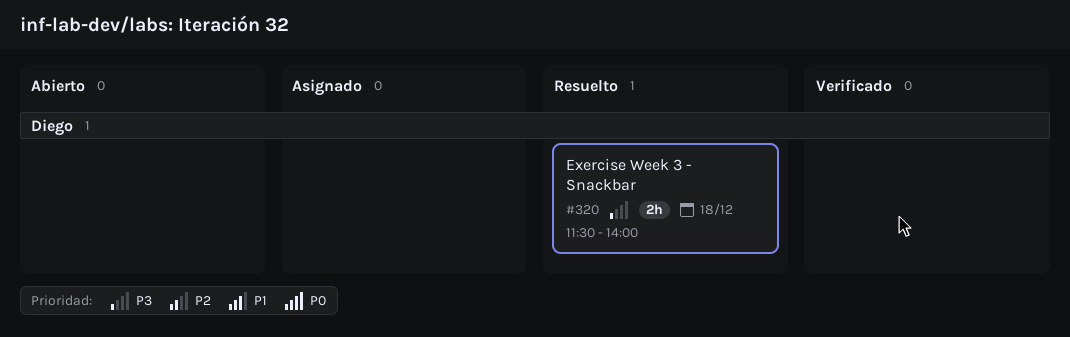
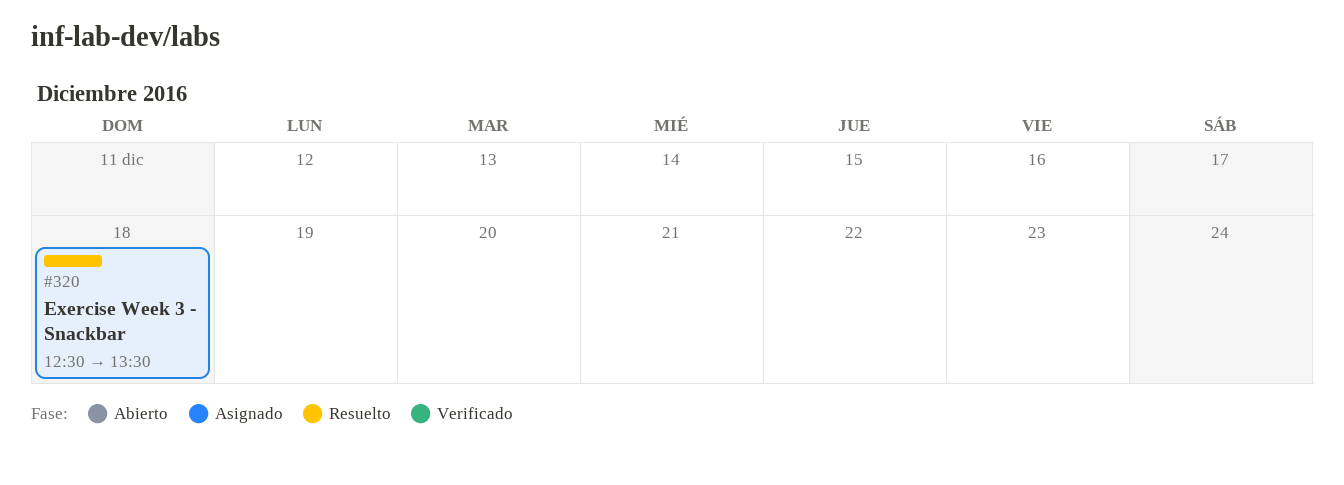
#320, begins: 11:30 -> 12:30
#320, ends: 14:00 -> 13:30

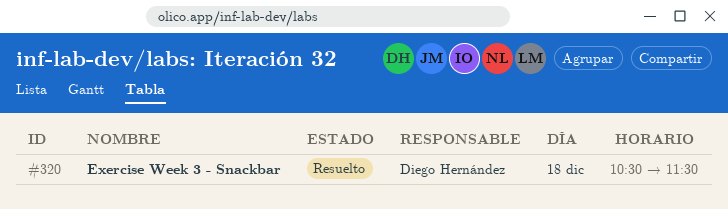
#320, begins: 12:30 -> 10:30
#320, ends: 13:30 -> 11:30

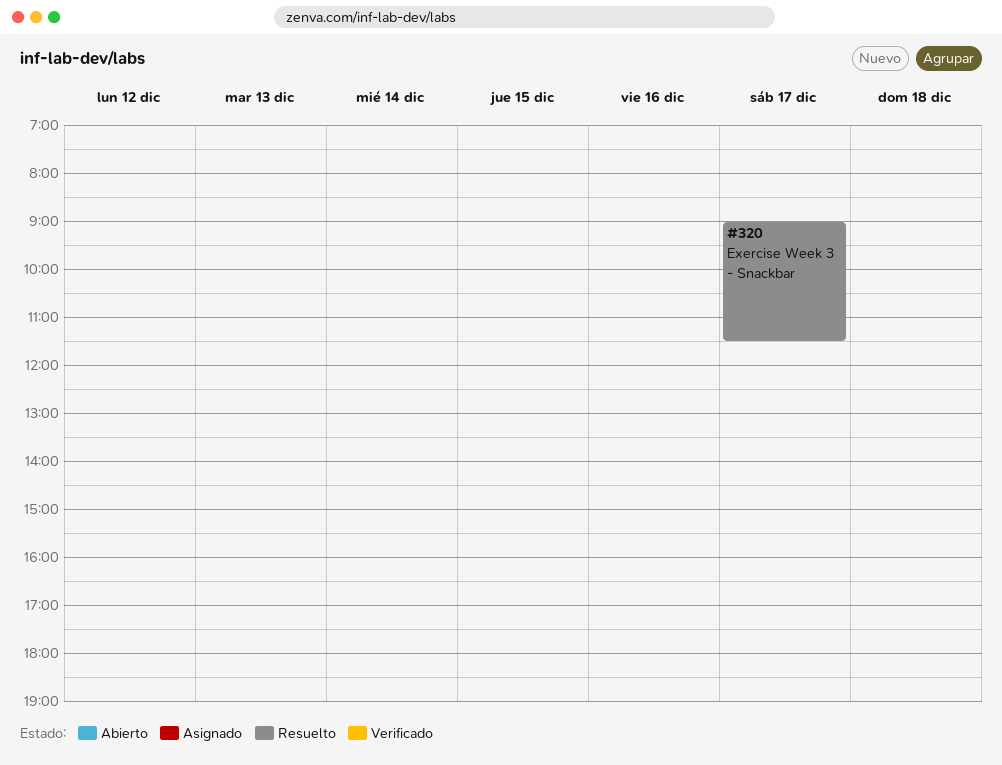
#320, day: Dec 18 -> Dec 17
#320, begins: 10:30 -> 09:00

